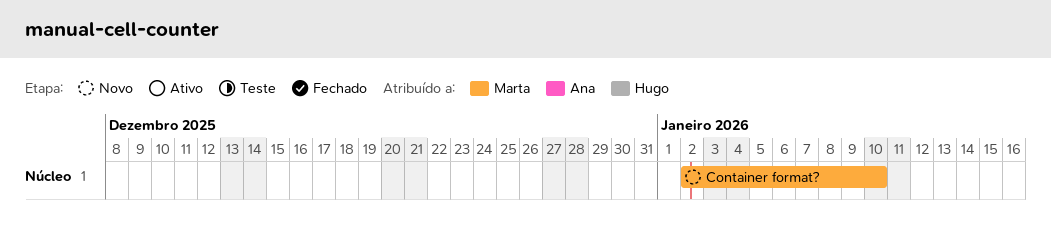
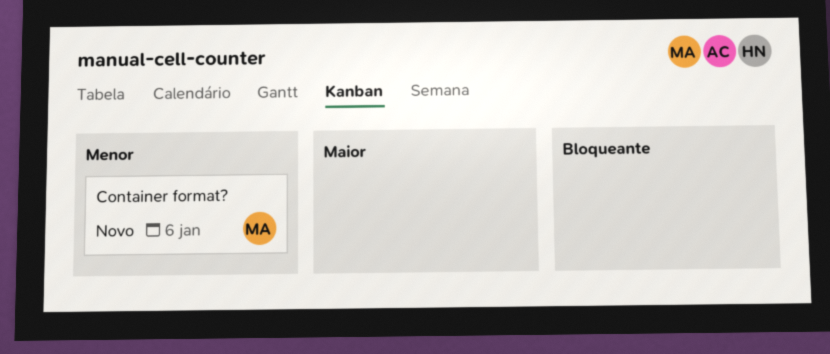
Container format?, due: Jan 10 -> Jan 6

